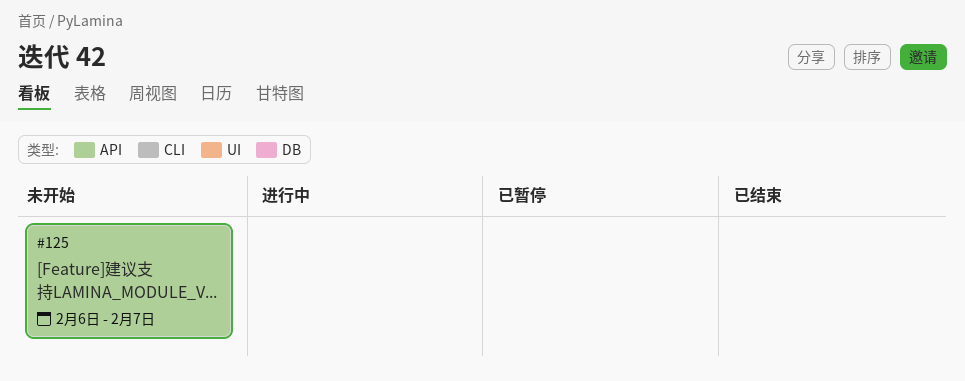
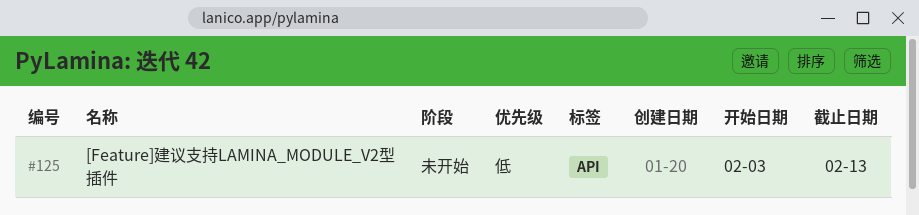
#125, start: Feb 6 -> Feb 3
#125, due: Feb 7 -> Feb 13

